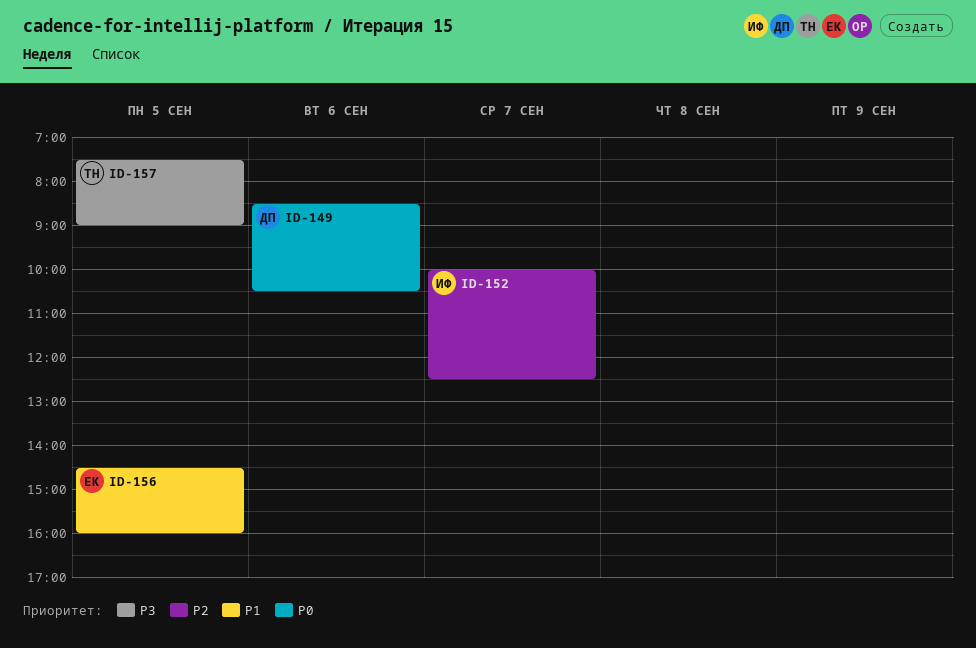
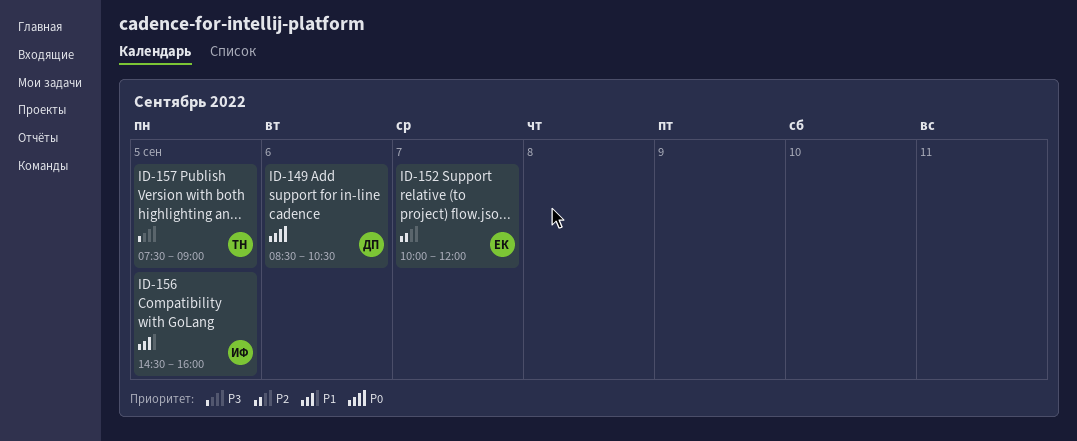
ID-152, owner: ИФ -> ЕК
ID-152, ends: 12:30 -> 12:00
ID-156, owner: ЕК -> ИФ

